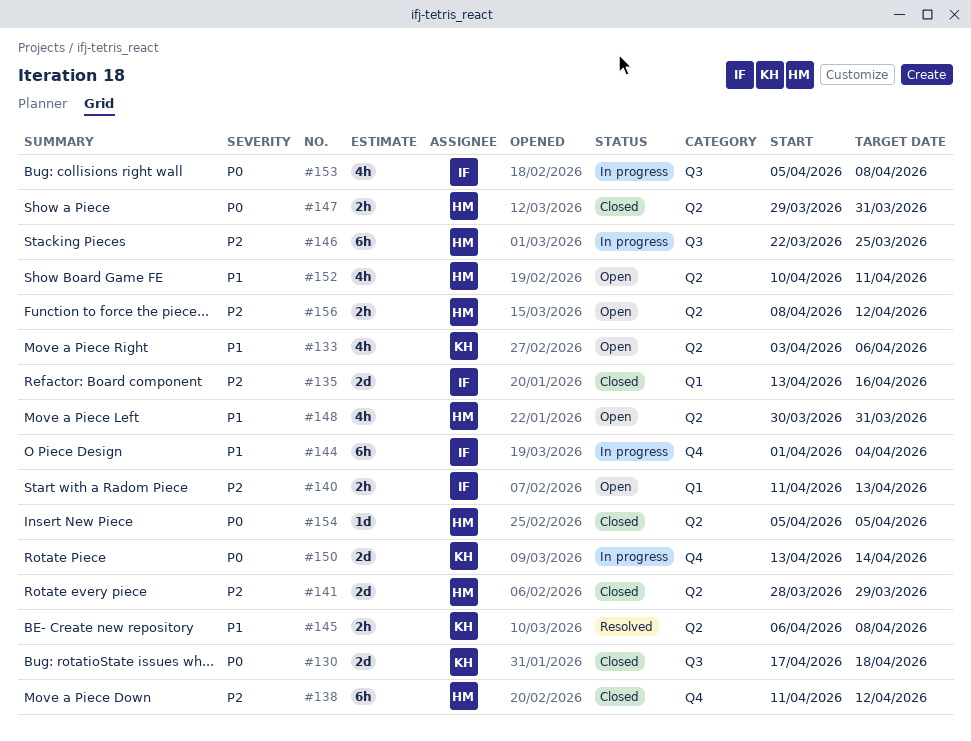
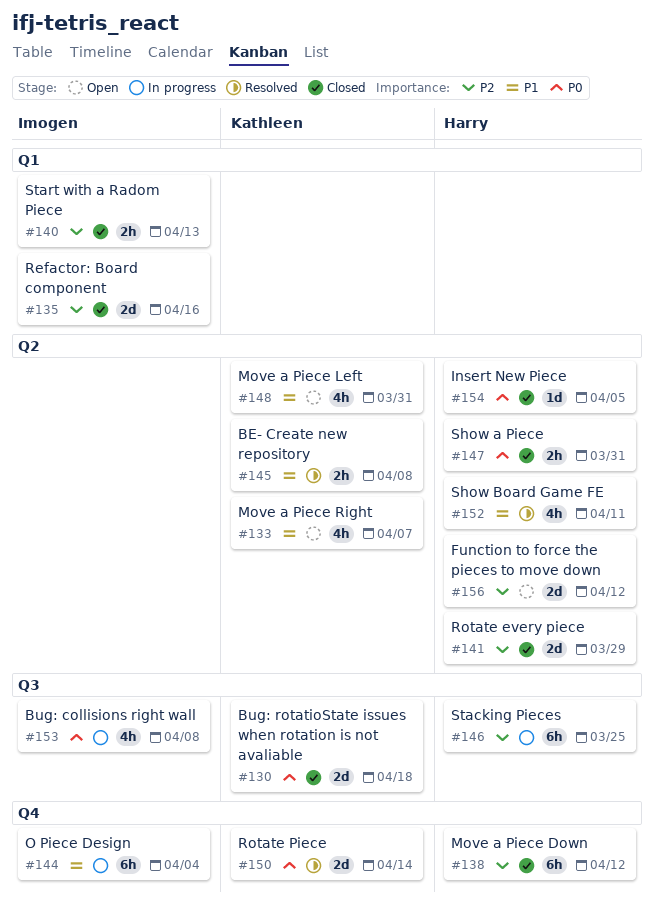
#133, due: Apr 6 -> Apr 7
#140, status: Open -> Closed
#148, owner: Harry -> Kathleen
#150, status: In progress -> Resolved
#152, status: Open -> Resolved
#156, estimate: 2h -> 2d

